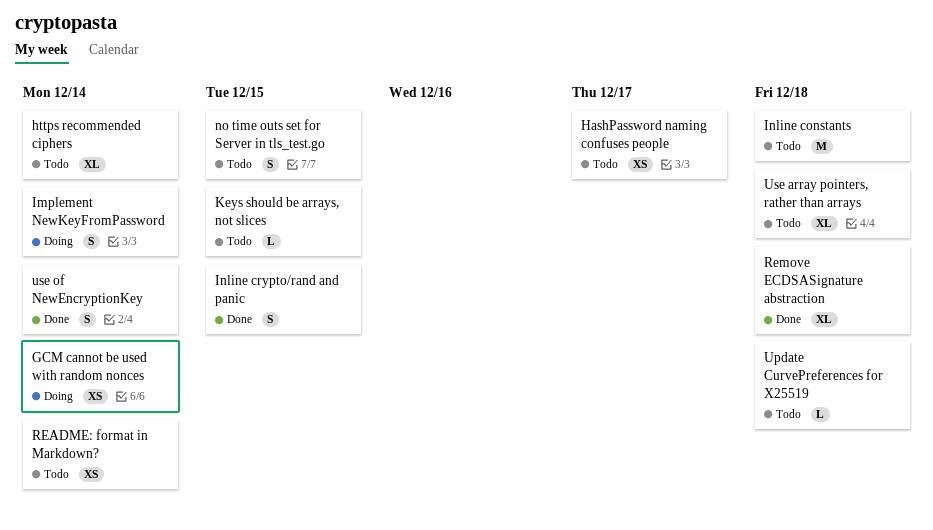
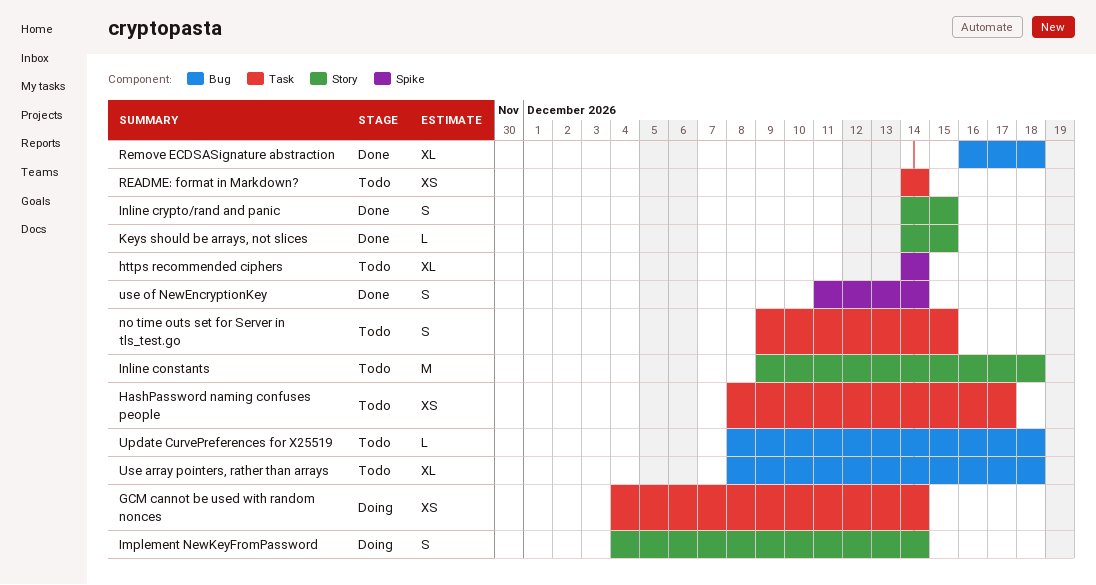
Keys should be arrays, not slices, status: Todo -> Done

